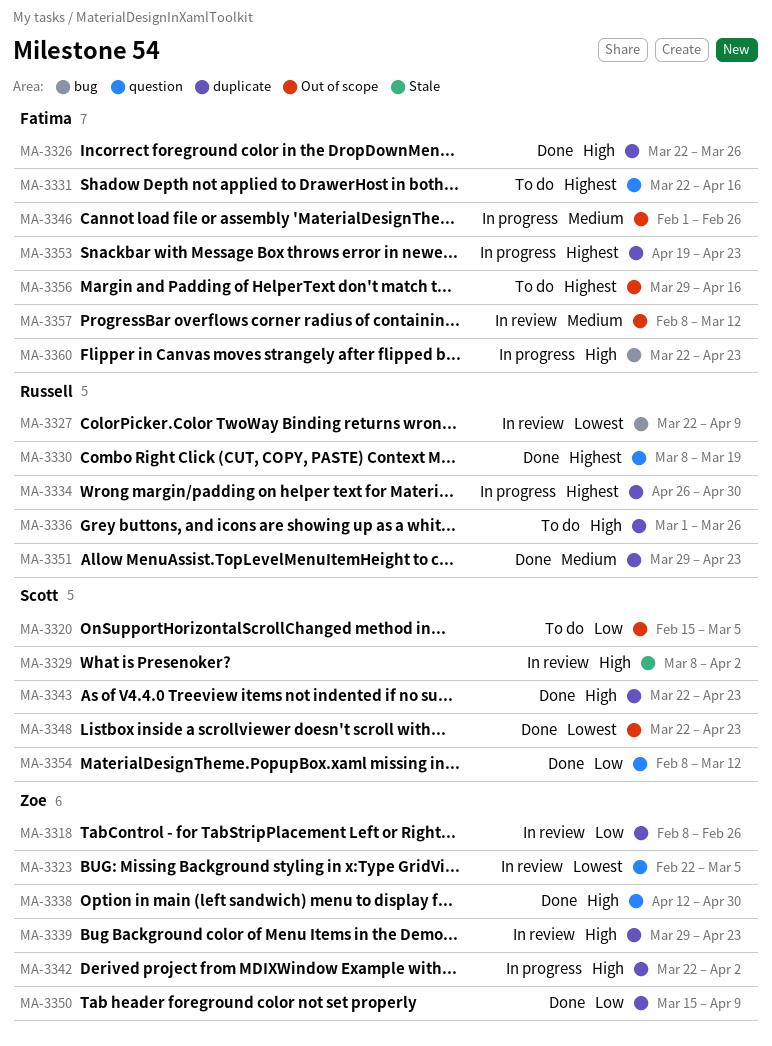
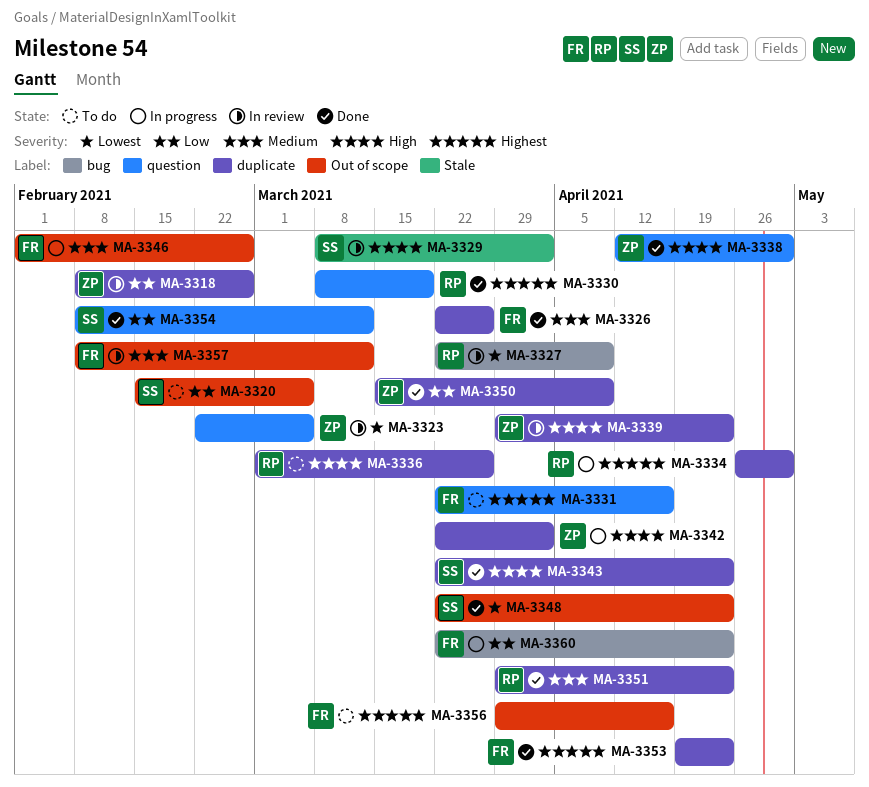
MA-3326, priority: High -> Medium
MA-3353, status: In progress -> Done
MA-3360, priority: High -> Low

